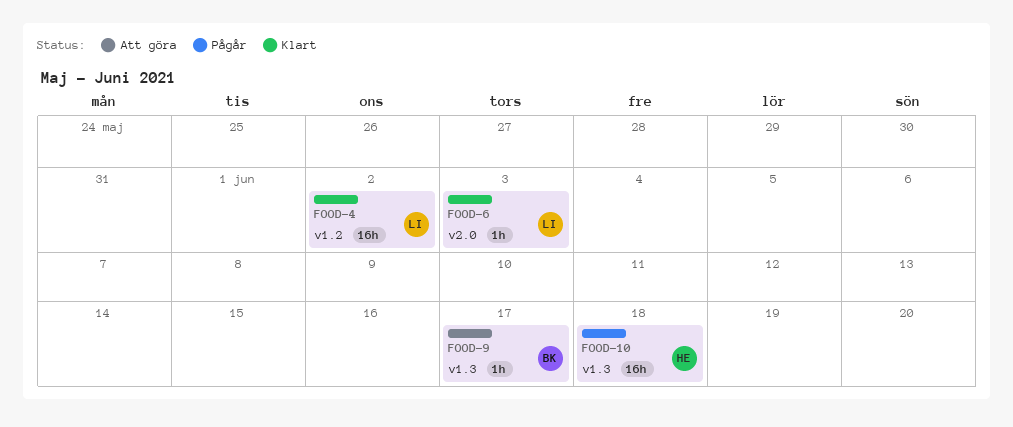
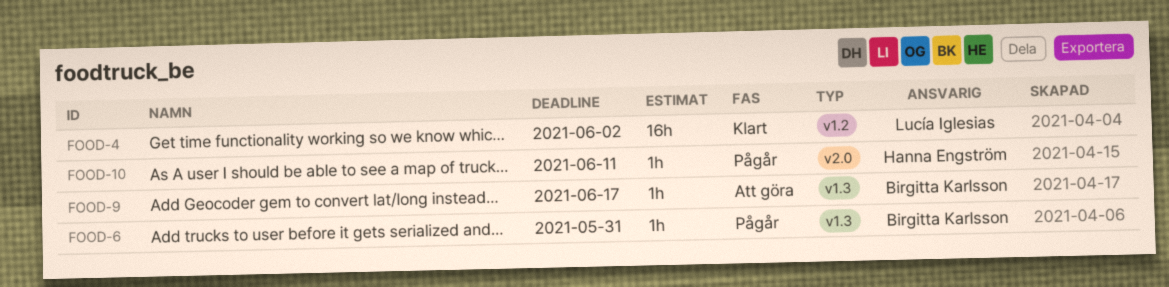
FOOD-6, status: Klart -> Pågår
FOOD-6, owner: Lucía Iglesias -> Birgitta Karlsson
FOOD-6, label: v2.0 -> v1.3
FOOD-6, due: Jun 3 -> May 31
FOOD-10, label: v1.3 -> v2.0
FOOD-10, estimate: 16h -> 1h
FOOD-10, due: Jun 18 -> Jun 11

